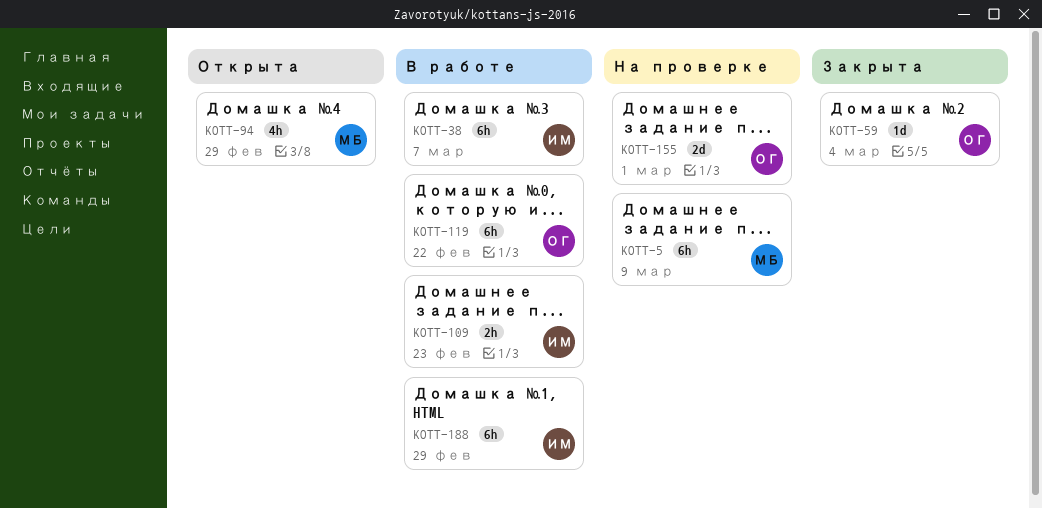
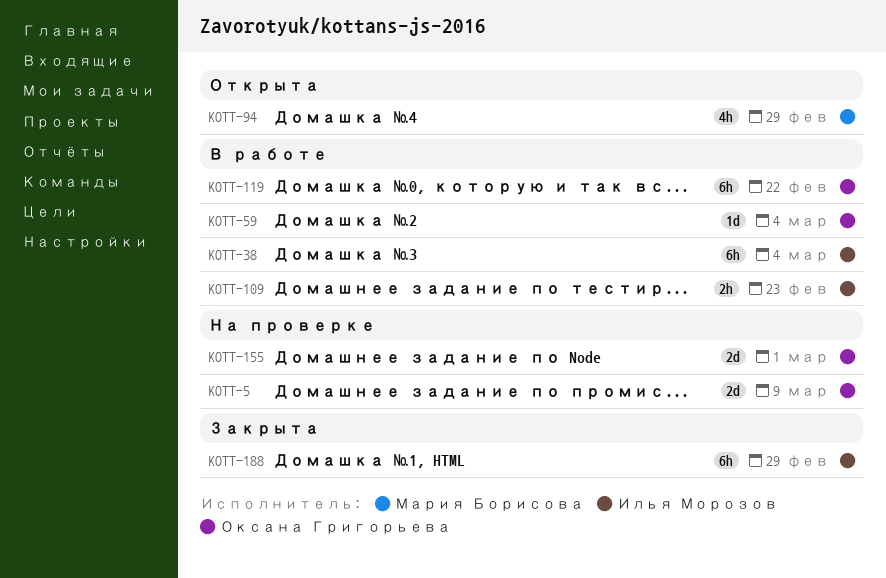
KOTT-5, owner: Мария Борисова -> Оксана Григорьева
KOTT-5, estimate: 6h -> 2d
KOTT-38, due: Mar 7 -> Mar 4
KOTT-59, status: Закрыта -> В работе
KOTT-188, status: В работе -> Закрыта

